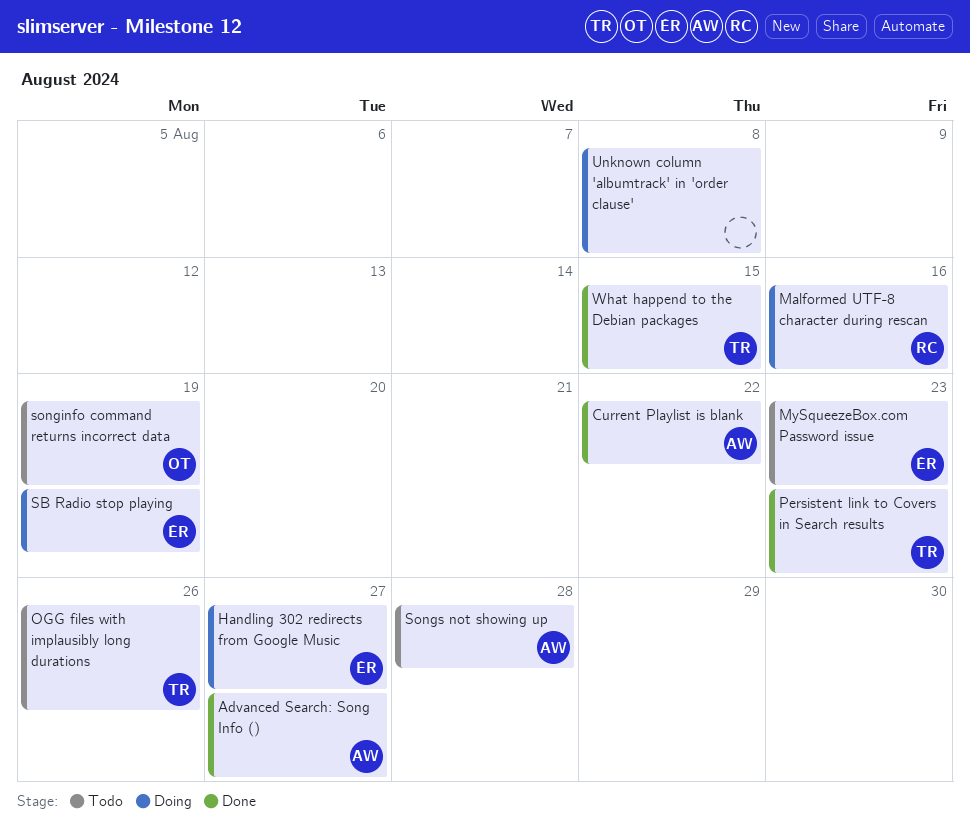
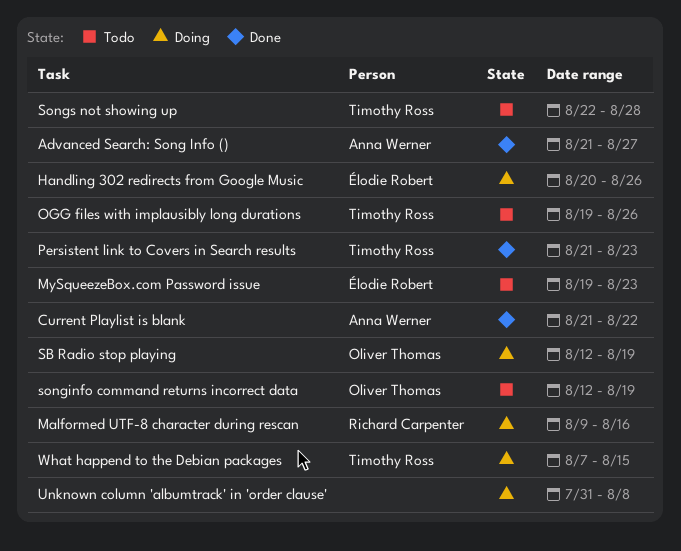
Handling 302 redirects from Google Music, due: Aug 27 -> Aug 26
SB Radio stop playing, owner: Élodie Robert -> Oliver Thomas
Songs not showing up, owner: Anna Werner -> Timothy Ross
What happend to the Debian packages, status: Done -> Doing

